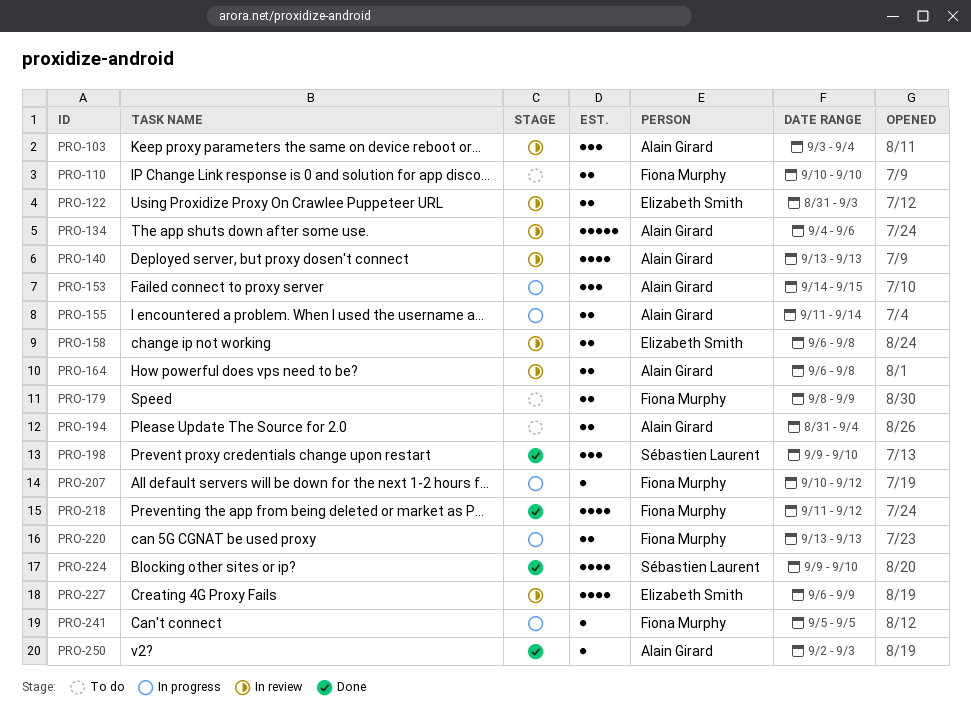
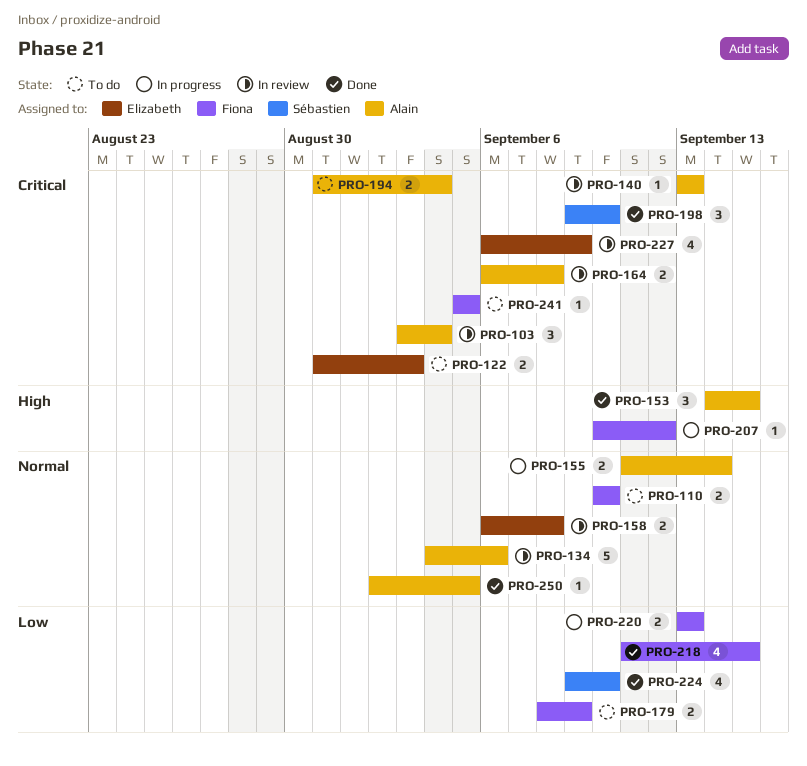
PRO-122, status: In review -> To do
PRO-140, estimate: 4 -> 1
PRO-153, status: In progress -> Done
PRO-218, due: Sep 12 -> Sep 15
PRO-241, status: In progress -> To do
PRO-250, due: Sep 3 -> Sep 5

